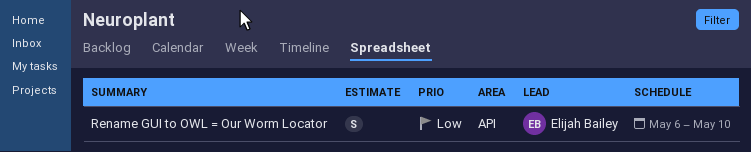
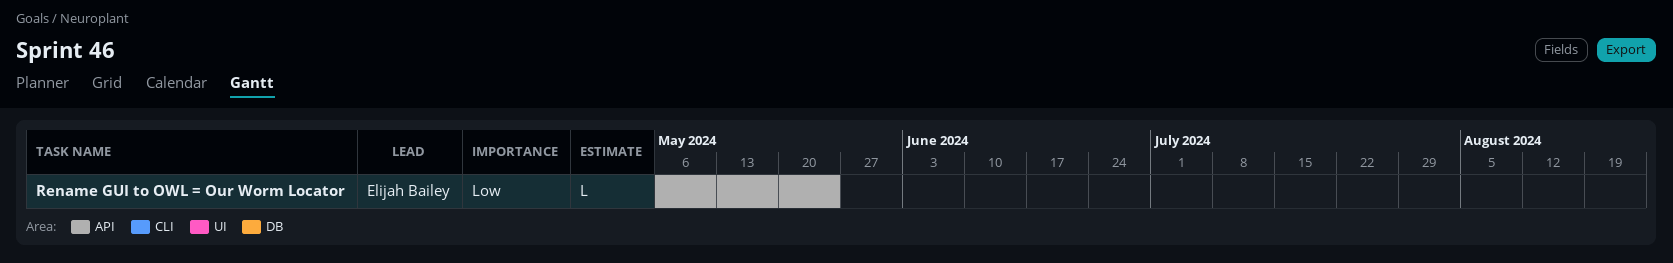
Rename GUI to OWL = Our Worm Locator, estimate: S -> L
Rename GUI to OWL = Our Worm Locator, due: May 10 -> May 24

